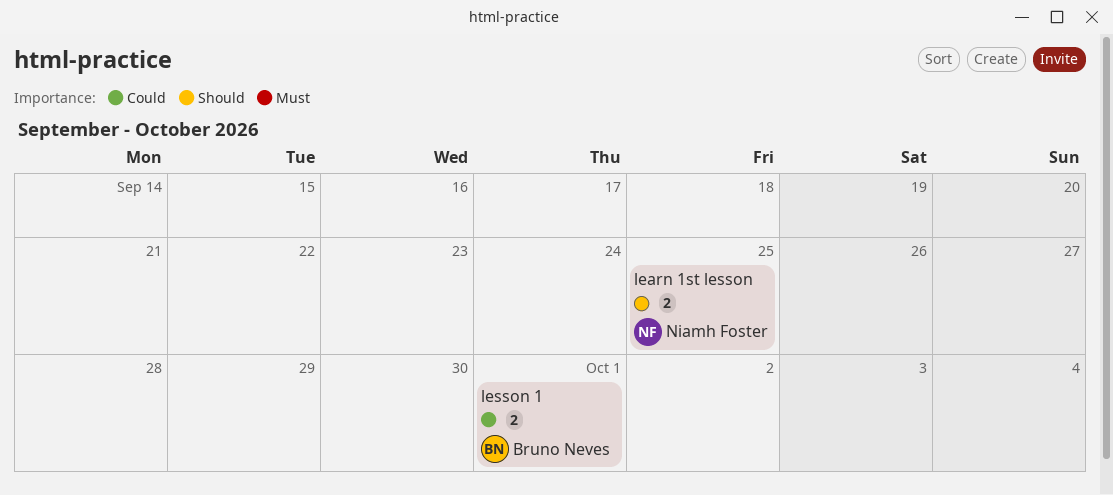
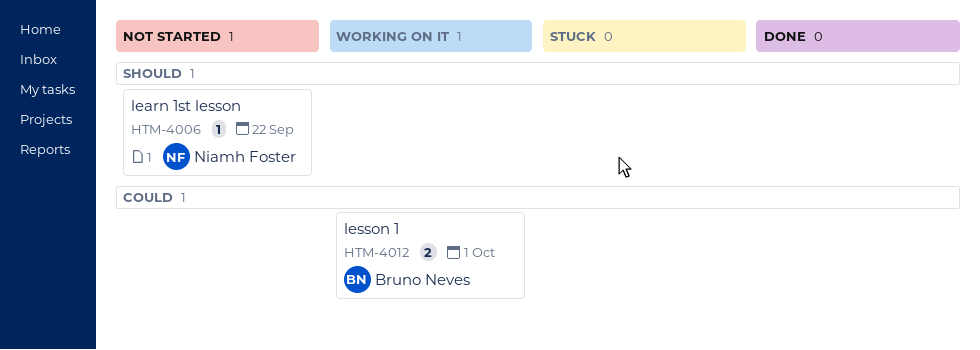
learn 1st lesson, estimate: 2 -> 1
learn 1st lesson, due: Sep 25 -> Sep 22

